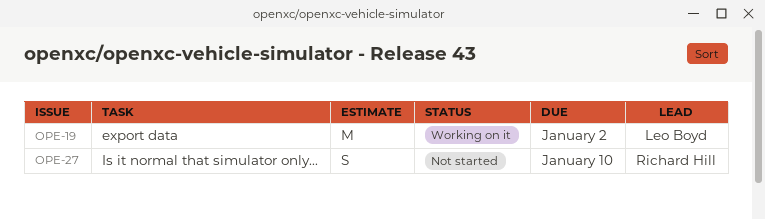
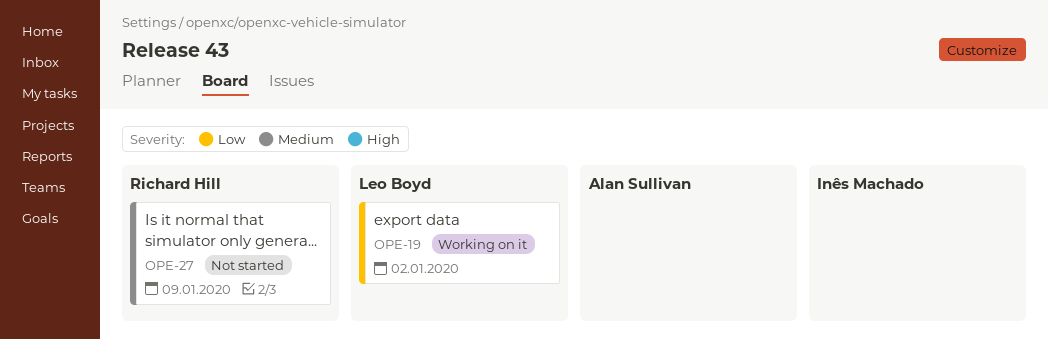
OPE-27, due: Jan 10 -> Jan 9

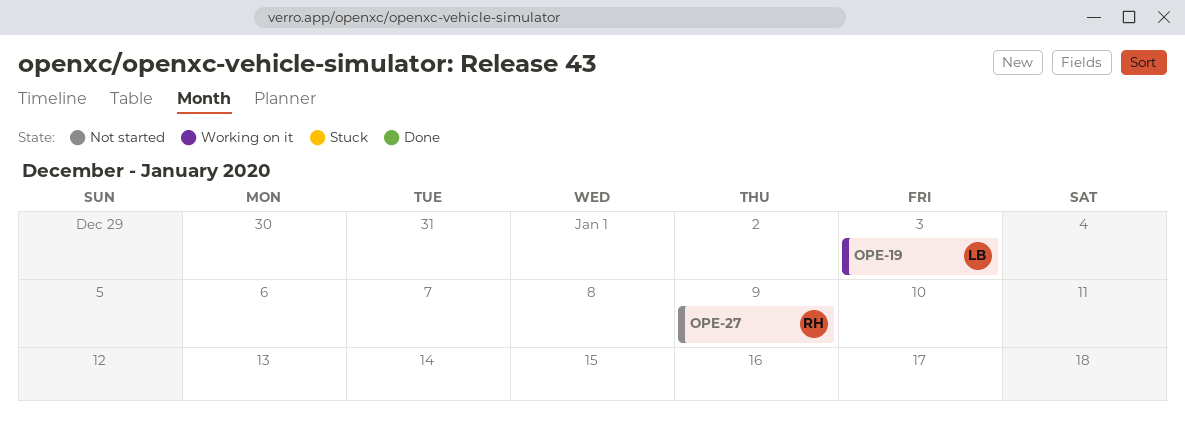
OPE-19, due: Jan 2 -> Jan 3

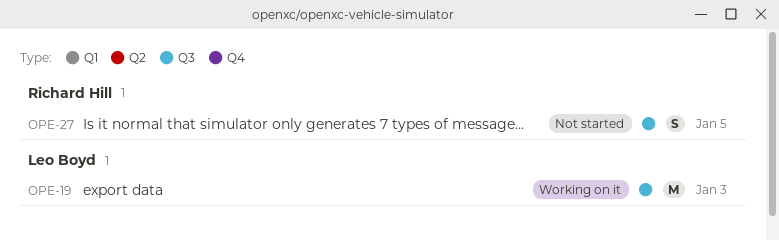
OPE-27, due: Jan 9 -> Jan 5

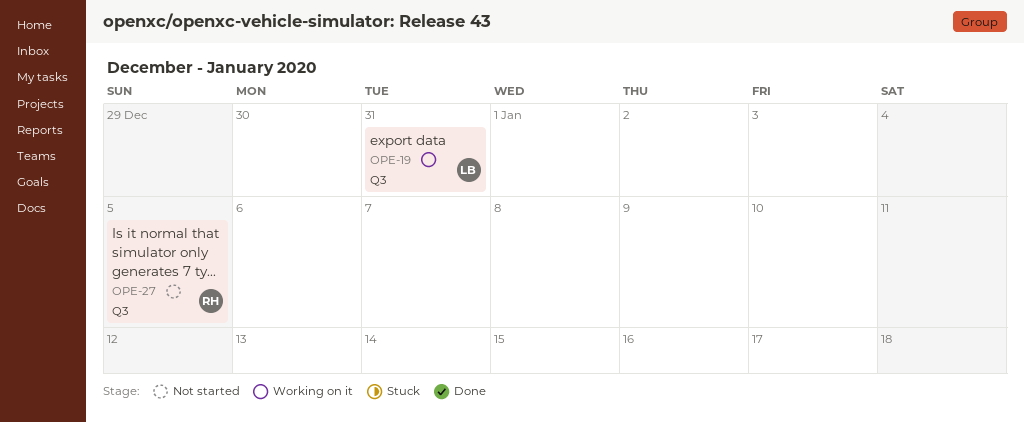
OPE-19, due: Jan 3 -> Dec 31

